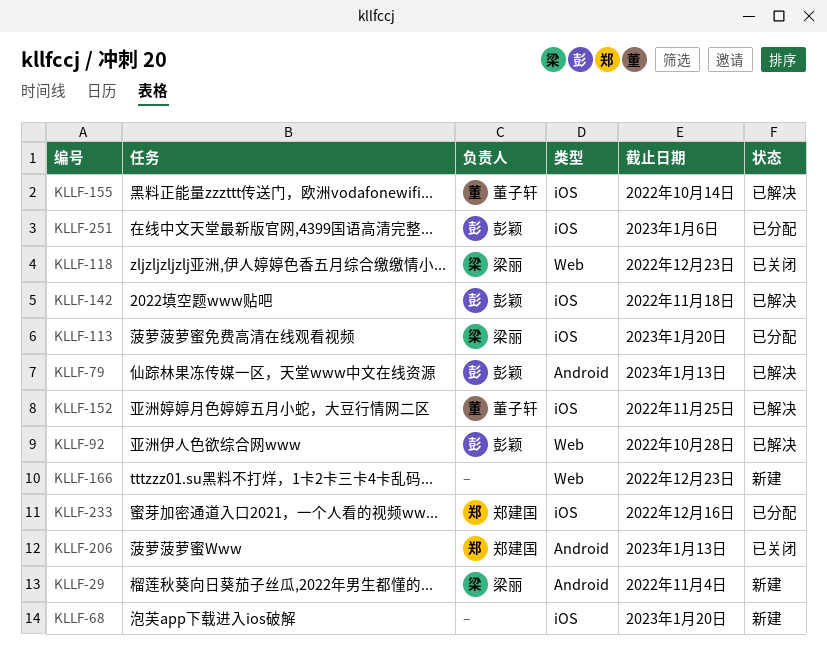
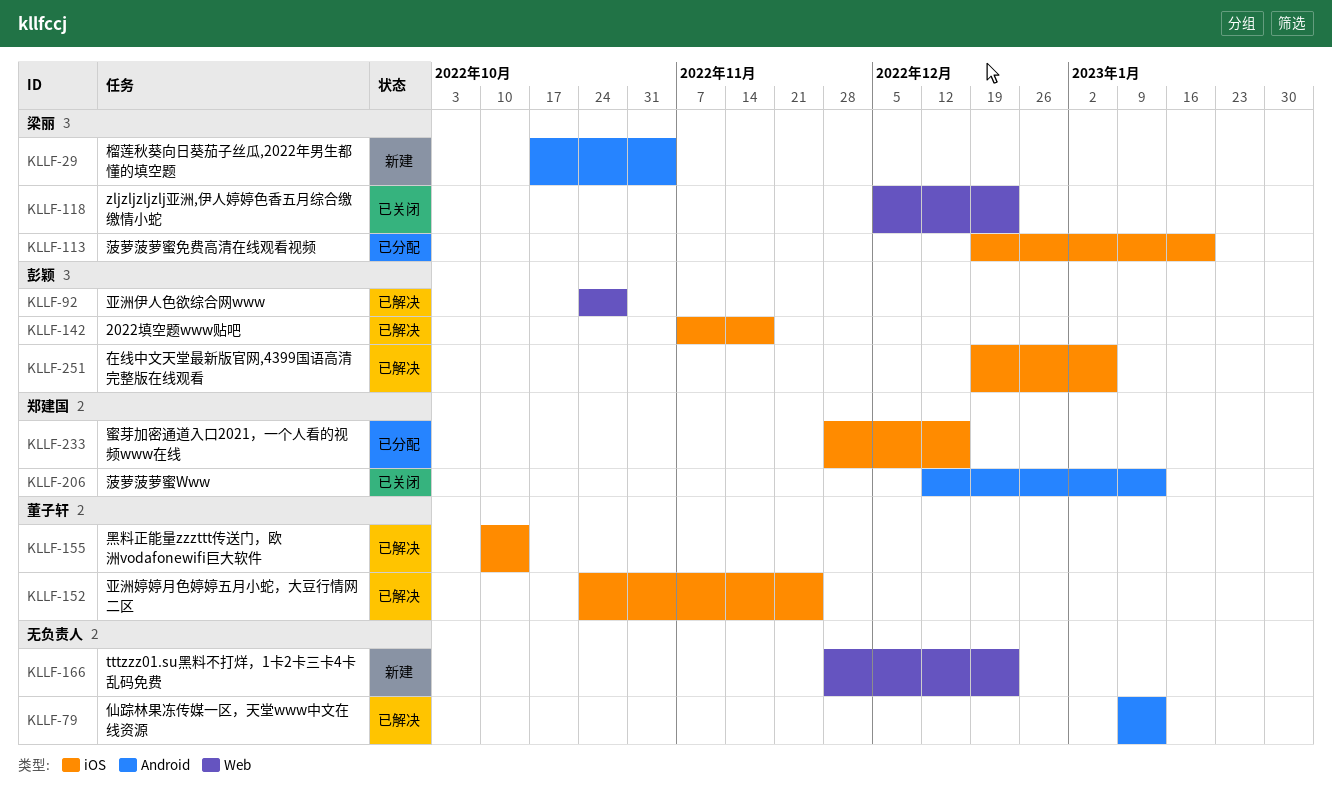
KLLF-68: present -> none
KLLF-79, owner: 彭颖 -> none
KLLF-251, status: 已分配 -> 已解决

